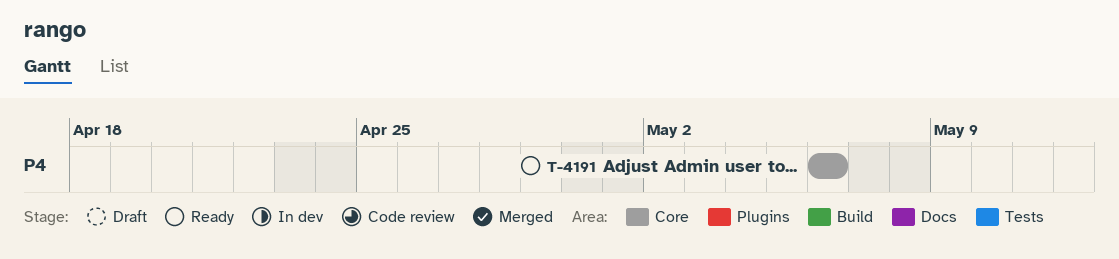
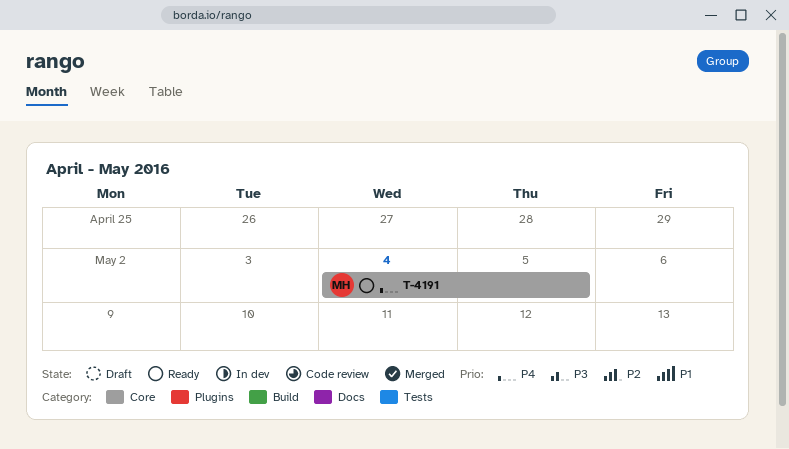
T-4191, start: May 6 -> May 4
T-4191, due: May 6 -> May 5

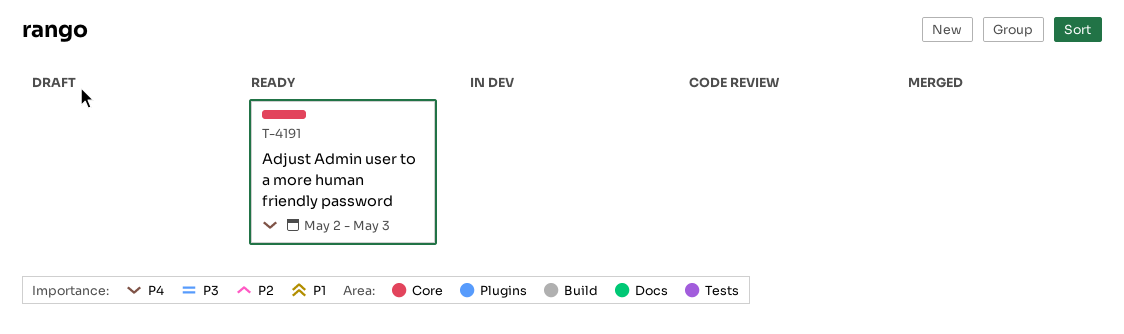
T-4191, start: May 4 -> May 2
T-4191, due: May 5 -> May 3

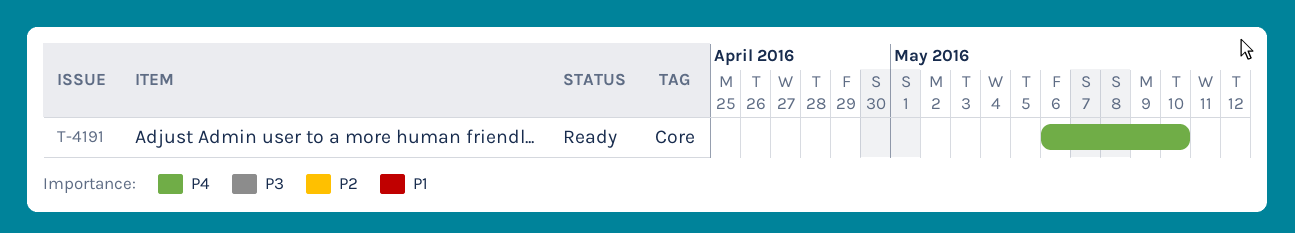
T-4191, start: May 2 -> May 6
T-4191, due: May 3 -> May 10

